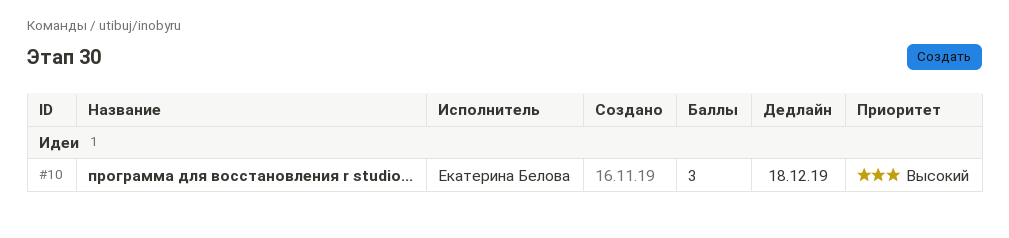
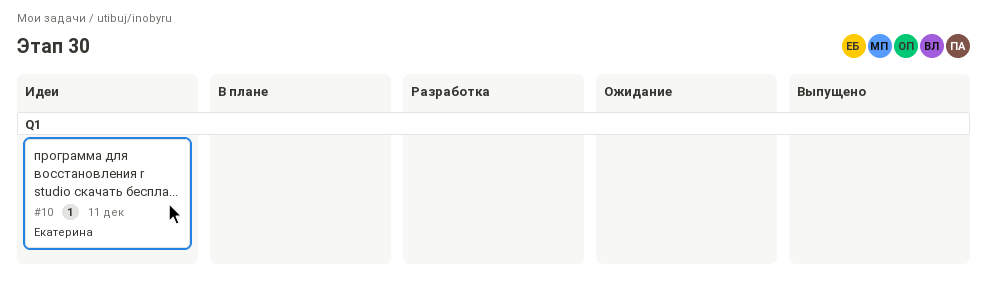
#10, estimate: 3 -> 1
#10, due: Dec 18 -> Dec 11

